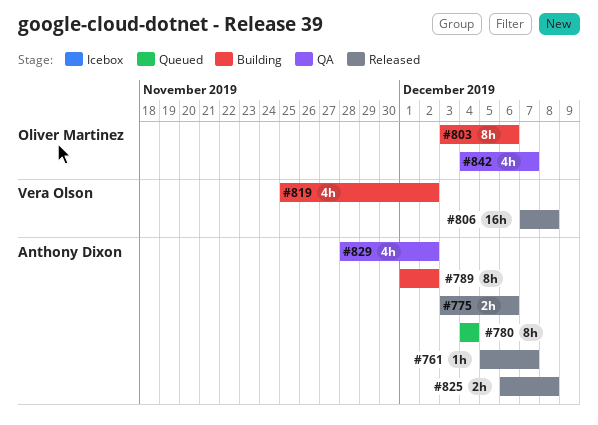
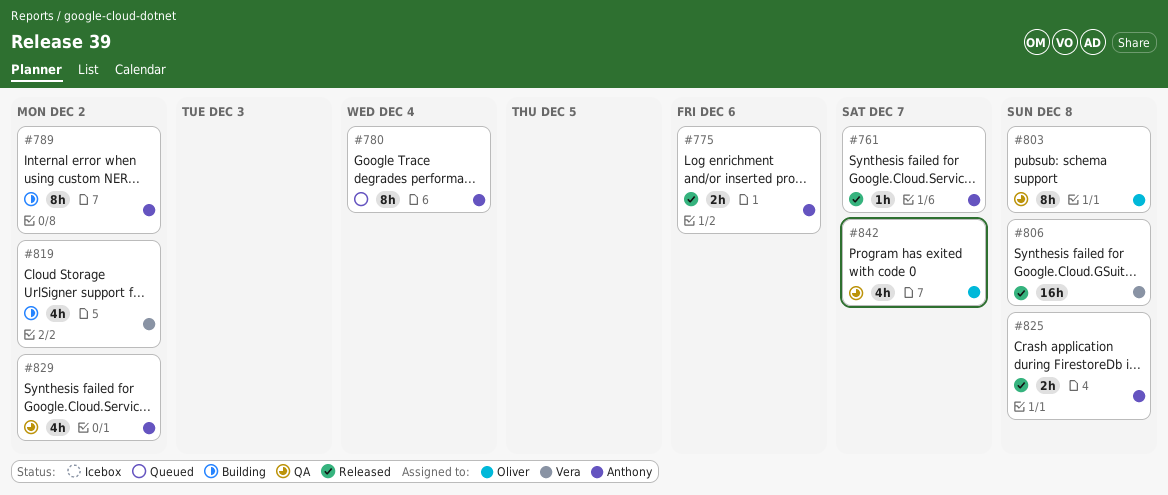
#803, status: Building -> QA
#803, due: Dec 6 -> Dec 8

